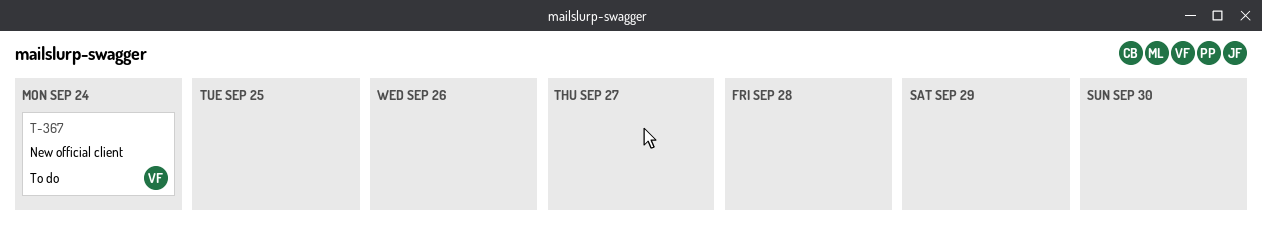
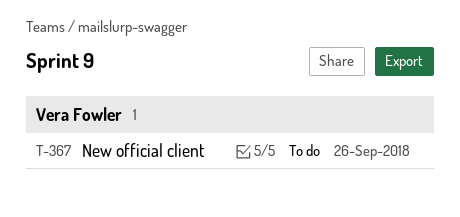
T-367, due: Sep 24 -> Sep 26

